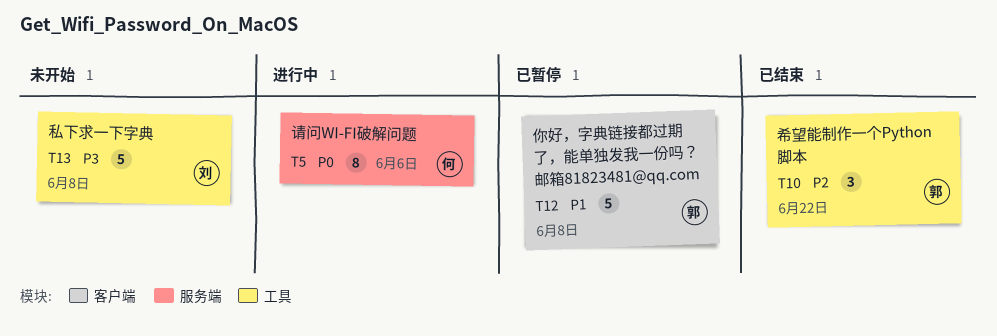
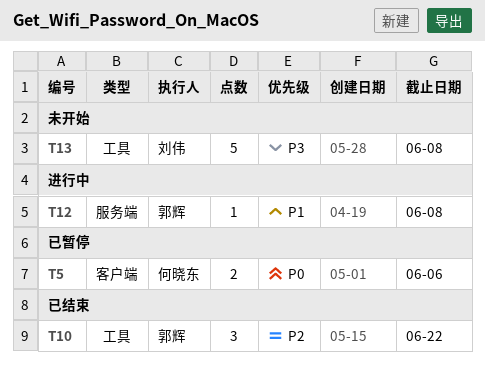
T5, status: 进行中 -> 已暂停
T5, label: 服务端 -> 客户端
T5, estimate: 8 -> 2
T12, status: 已暂停 -> 进行中
T12, label: 客户端 -> 服务端
T12, estimate: 5 -> 1

